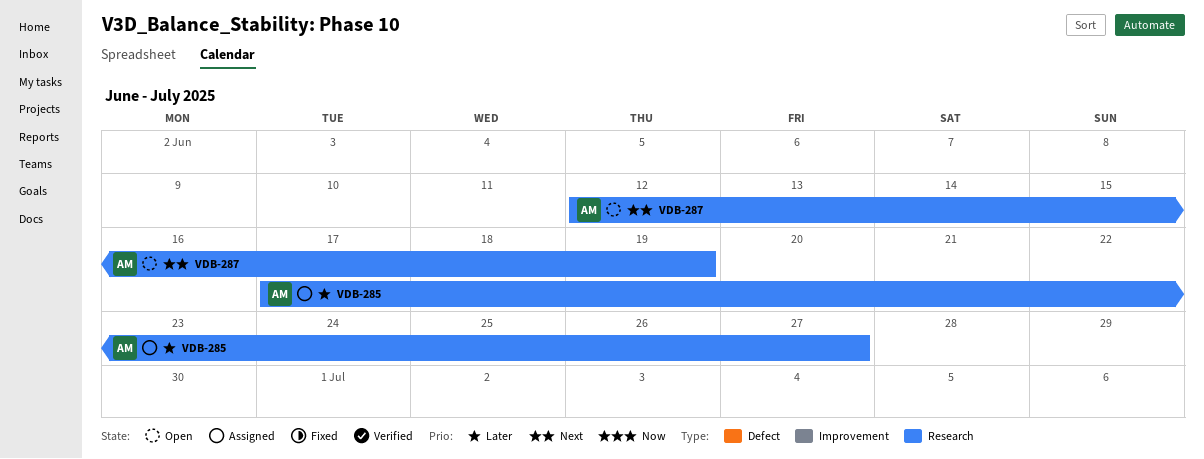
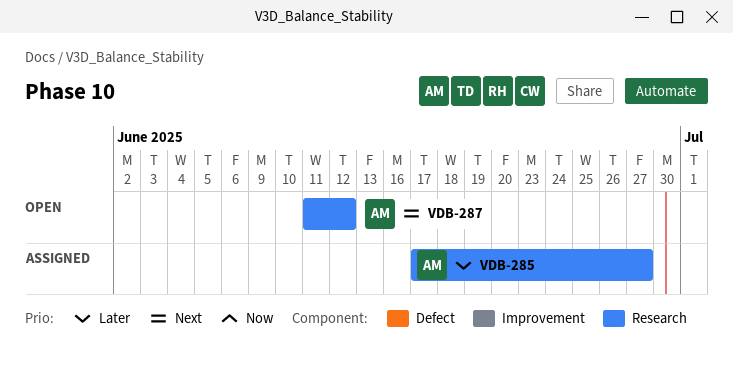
VDB-287, start: Jun 12 -> Jun 11
VDB-287, due: Jun 19 -> Jun 12

